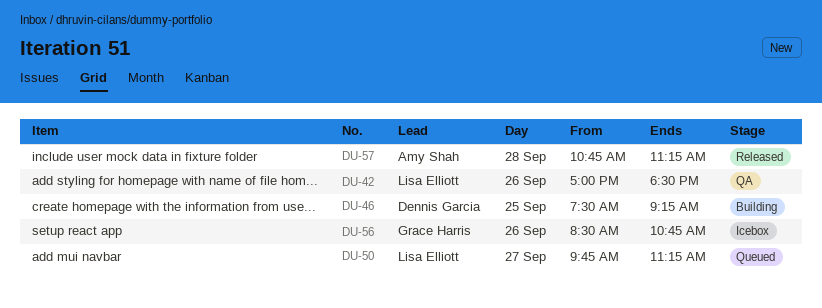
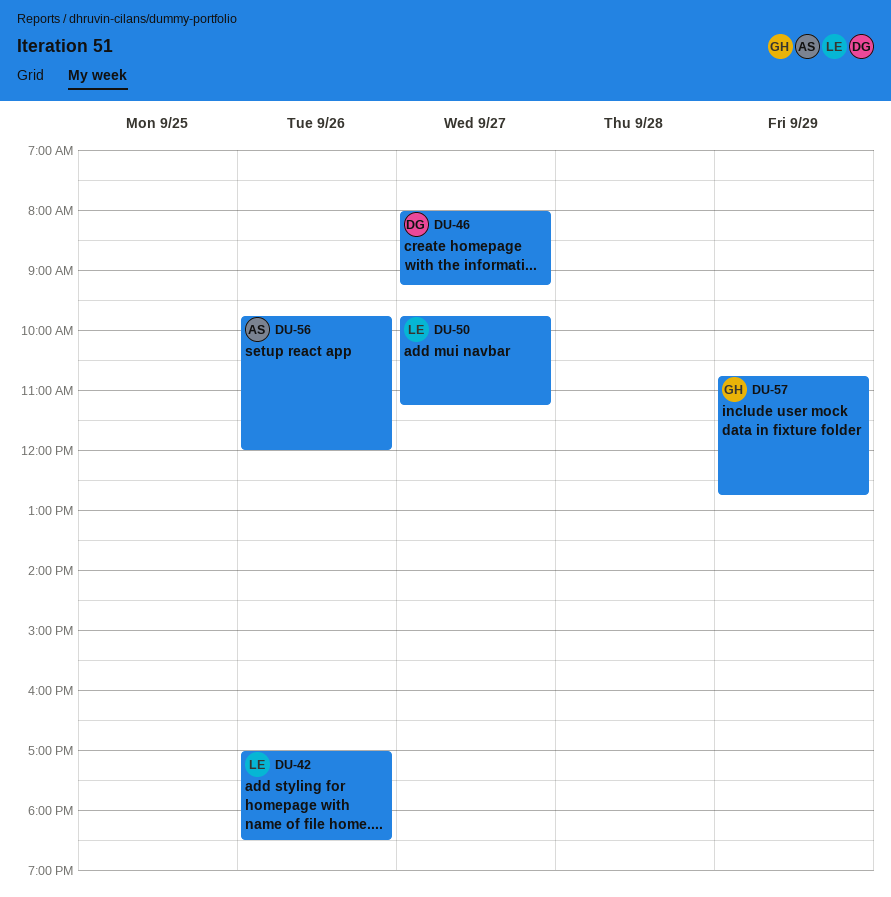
DU-46, day: Sep 25 -> Sep 27
DU-46, begins: 07:30 -> 08:00
DU-56, owner: Grace Harris -> Amy Shah
DU-56, begins: 08:30 -> 09:45
DU-56, ends: 10:45 -> 12:00
DU-57, owner: Amy Shah -> Grace Harris
DU-57, day: Sep 28 -> Sep 29
DU-57, ends: 11:15 -> 12:45

